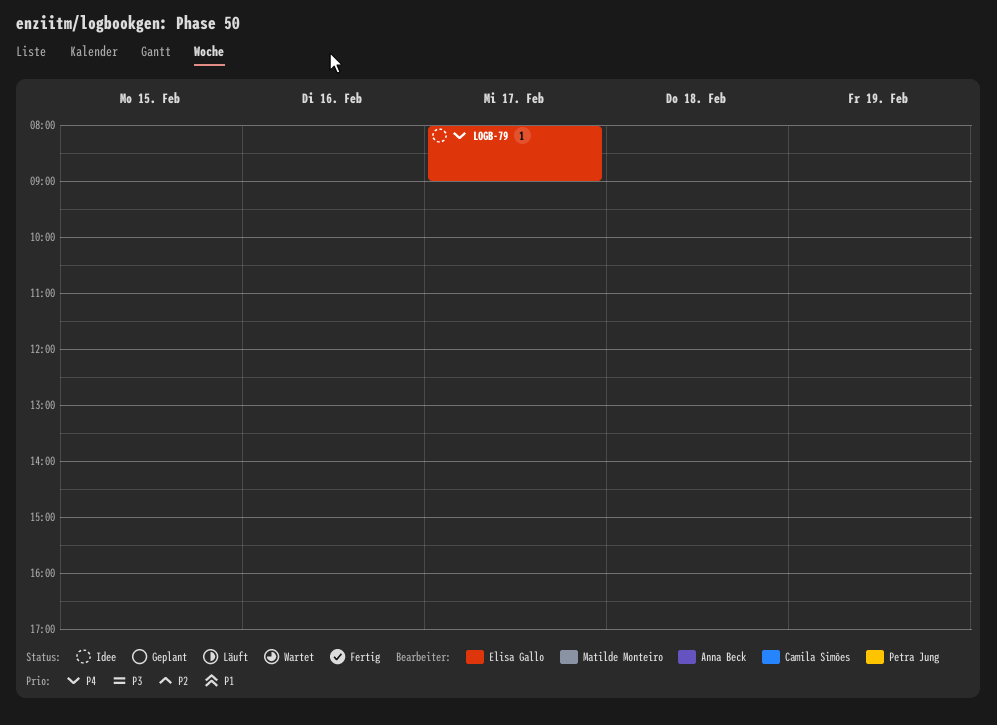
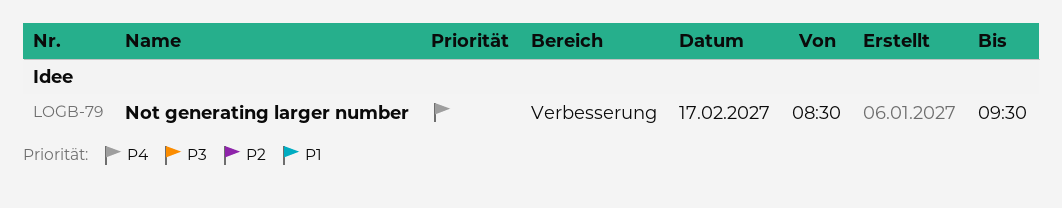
LOGB-79, begins: 08:00 -> 08:30
LOGB-79, ends: 09:00 -> 09:30

